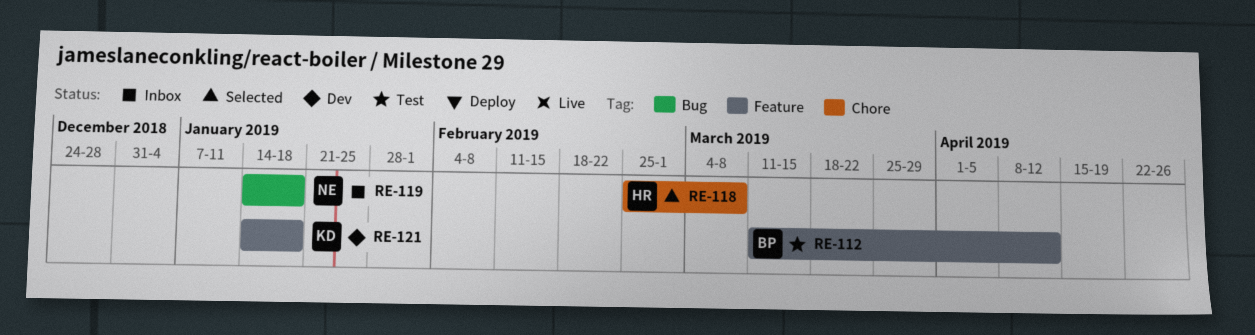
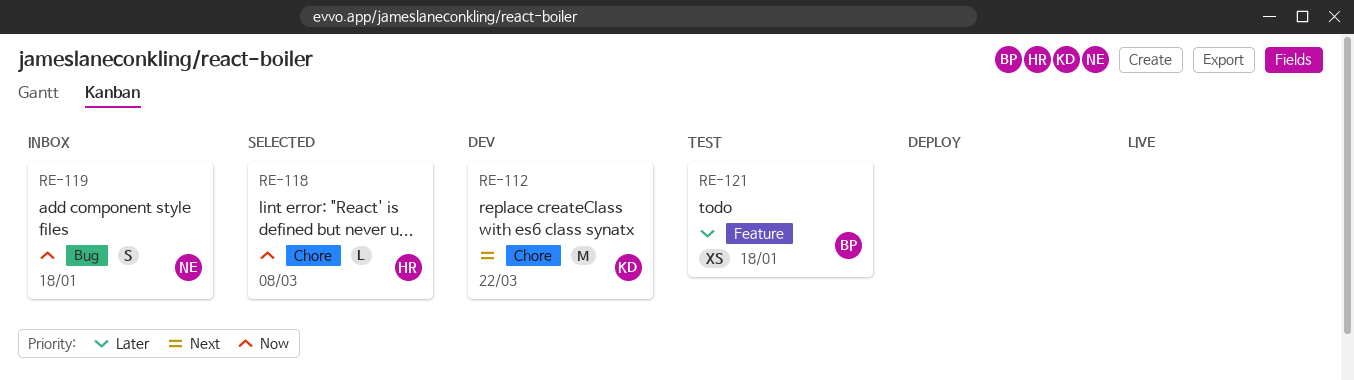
RE-112, status: Test -> Dev
RE-112, owner: BP -> KD
RE-112, label: Feature -> Chore
RE-112, due: Apr 12 -> Mar 22
RE-121, status: Dev -> Test
RE-121, owner: KD -> BP

